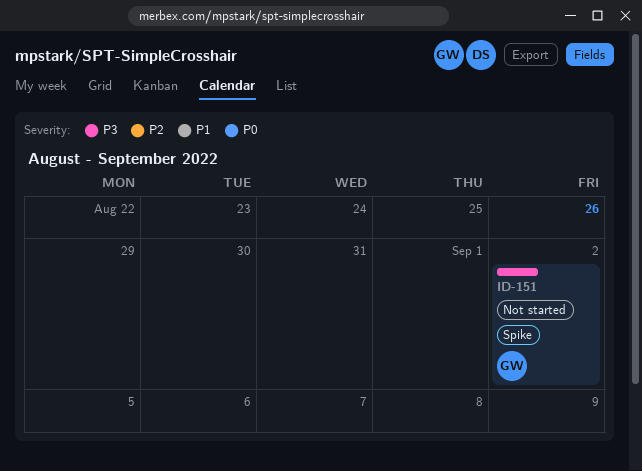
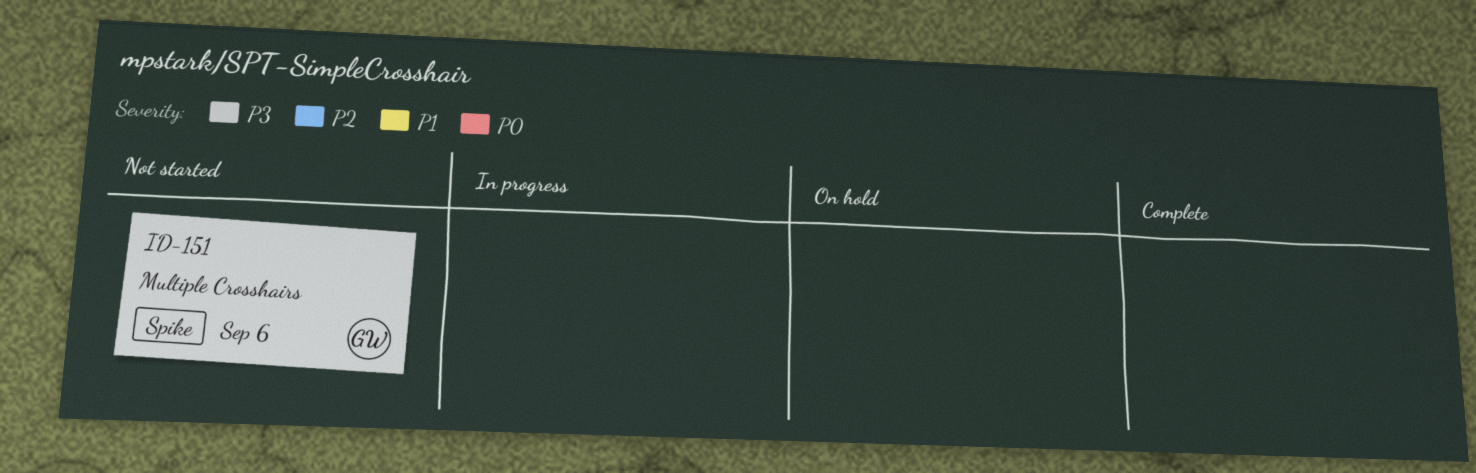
ID-151, due: Sep 2 -> Sep 6

